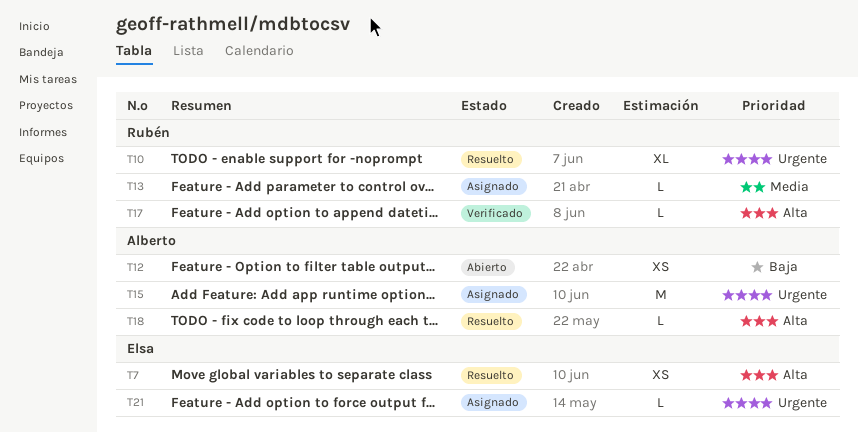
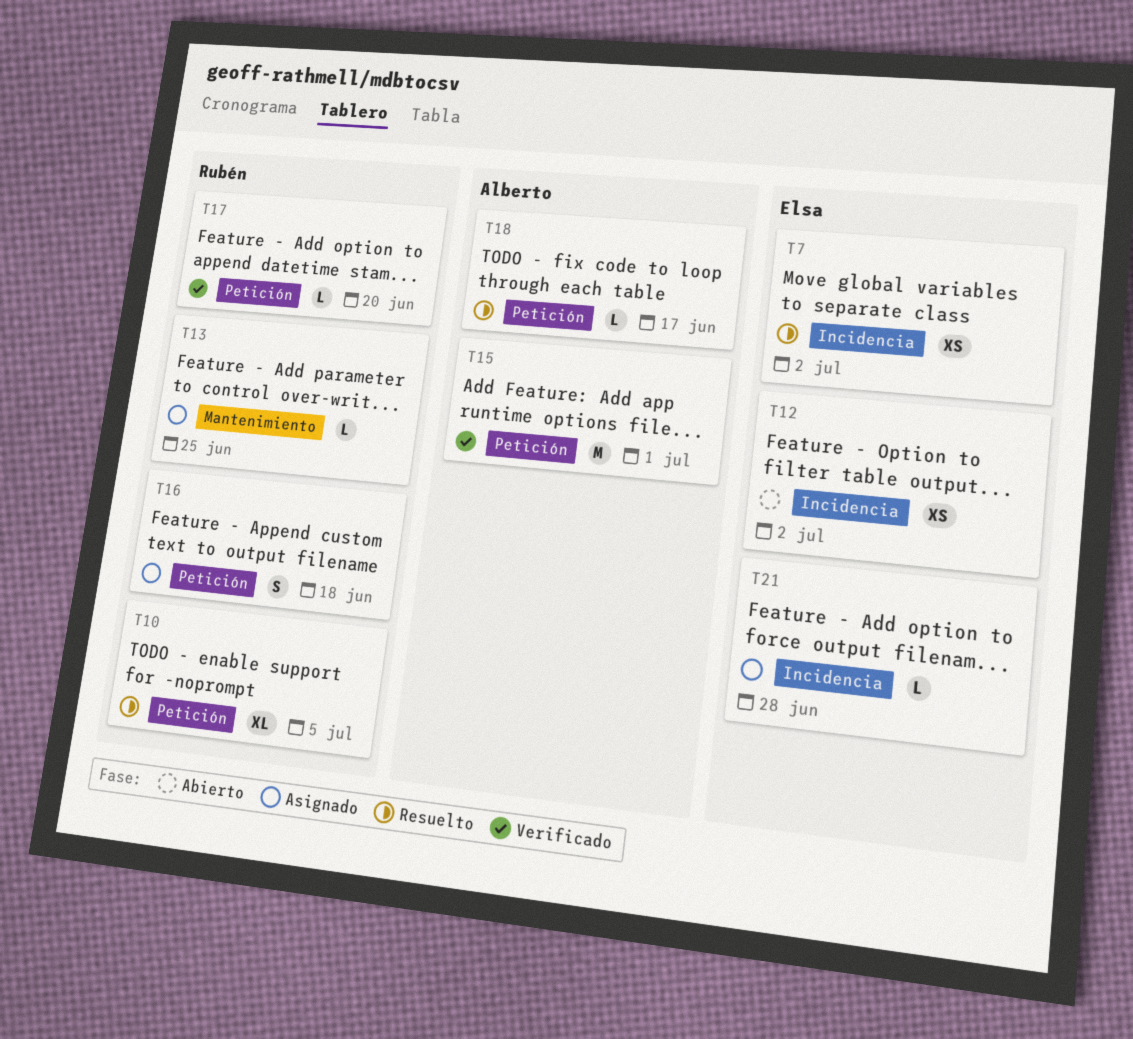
T12, owner: Alberto -> Elsa
T15, status: Asignado -> Verificado
T16: none -> present

